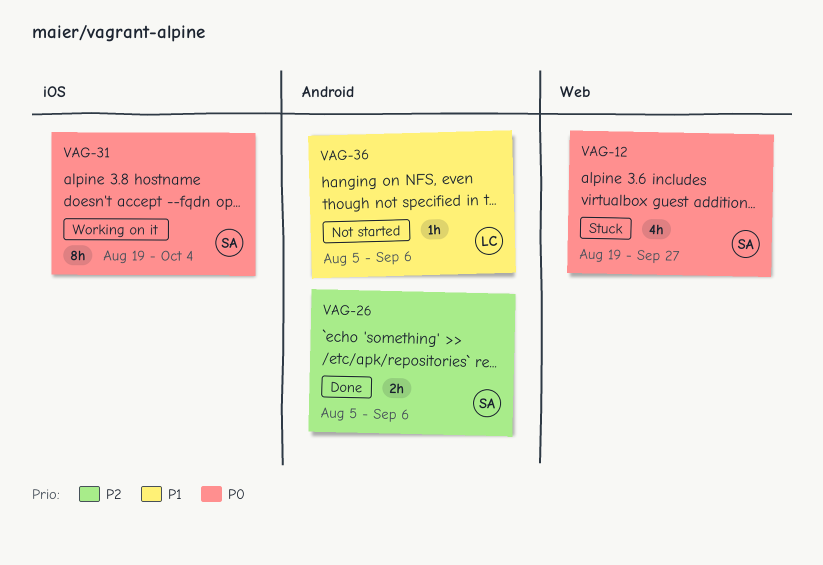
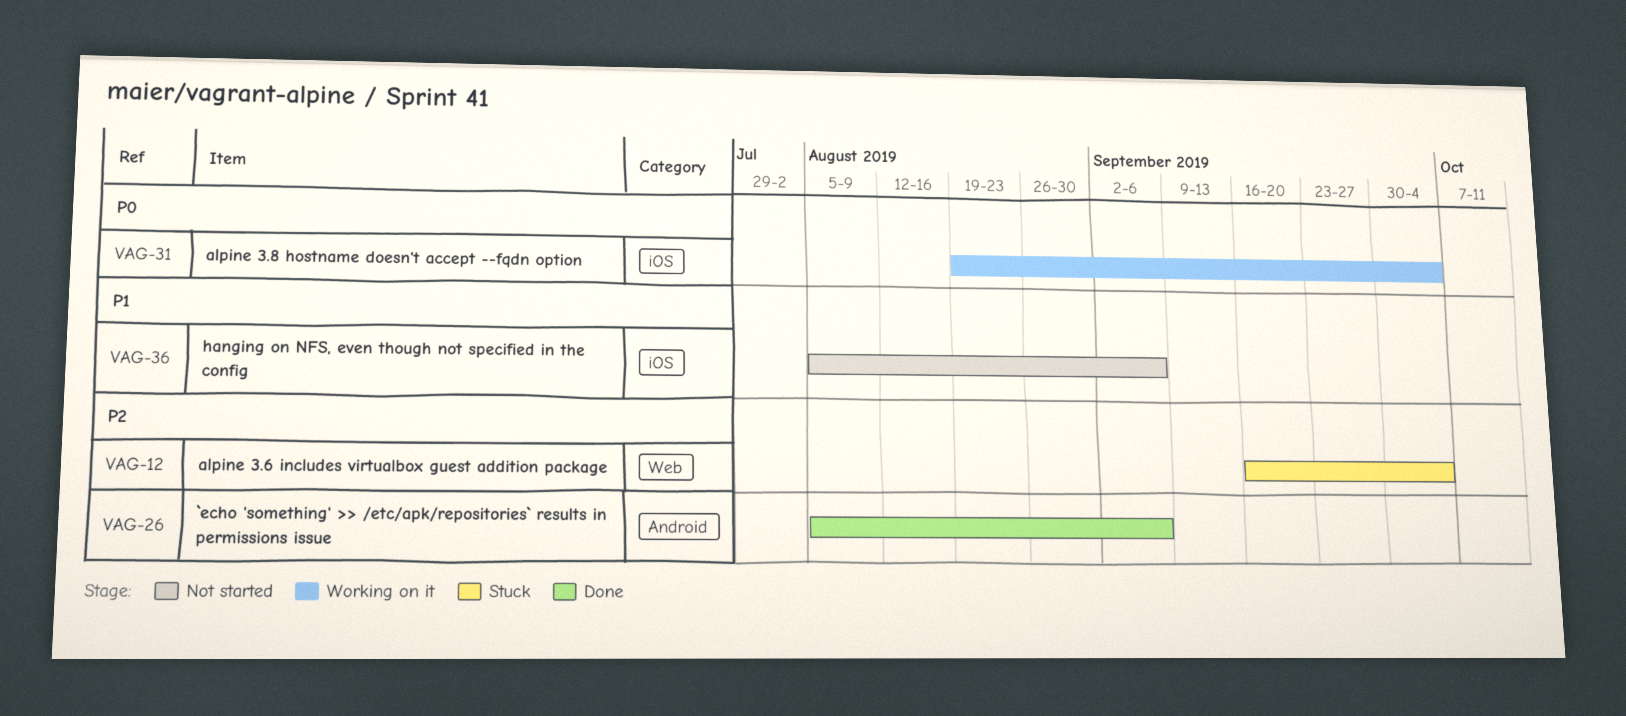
VAG-12, priority: P0 -> P2
VAG-12, start: Aug 19 -> Sep 16
VAG-12, due: Sep 27 -> Oct 4
VAG-36, label: Android -> iOS

